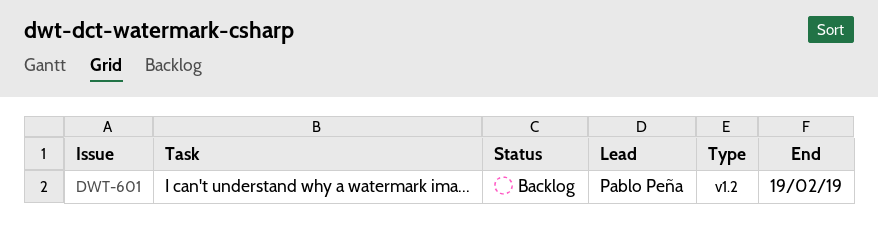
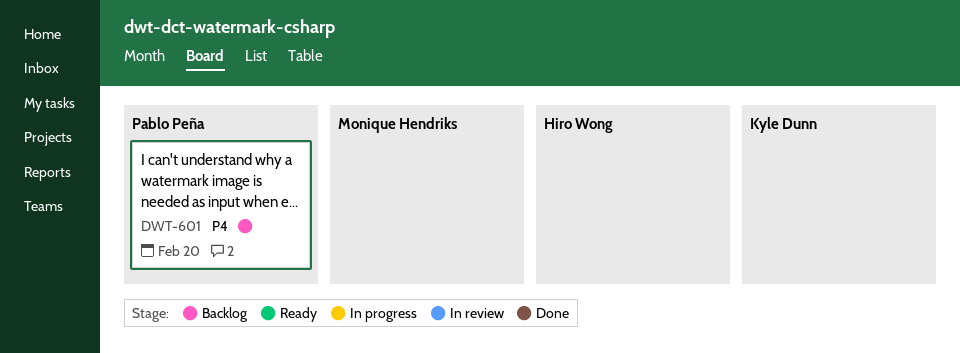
DWT-601, due: Feb 19 -> Feb 20

